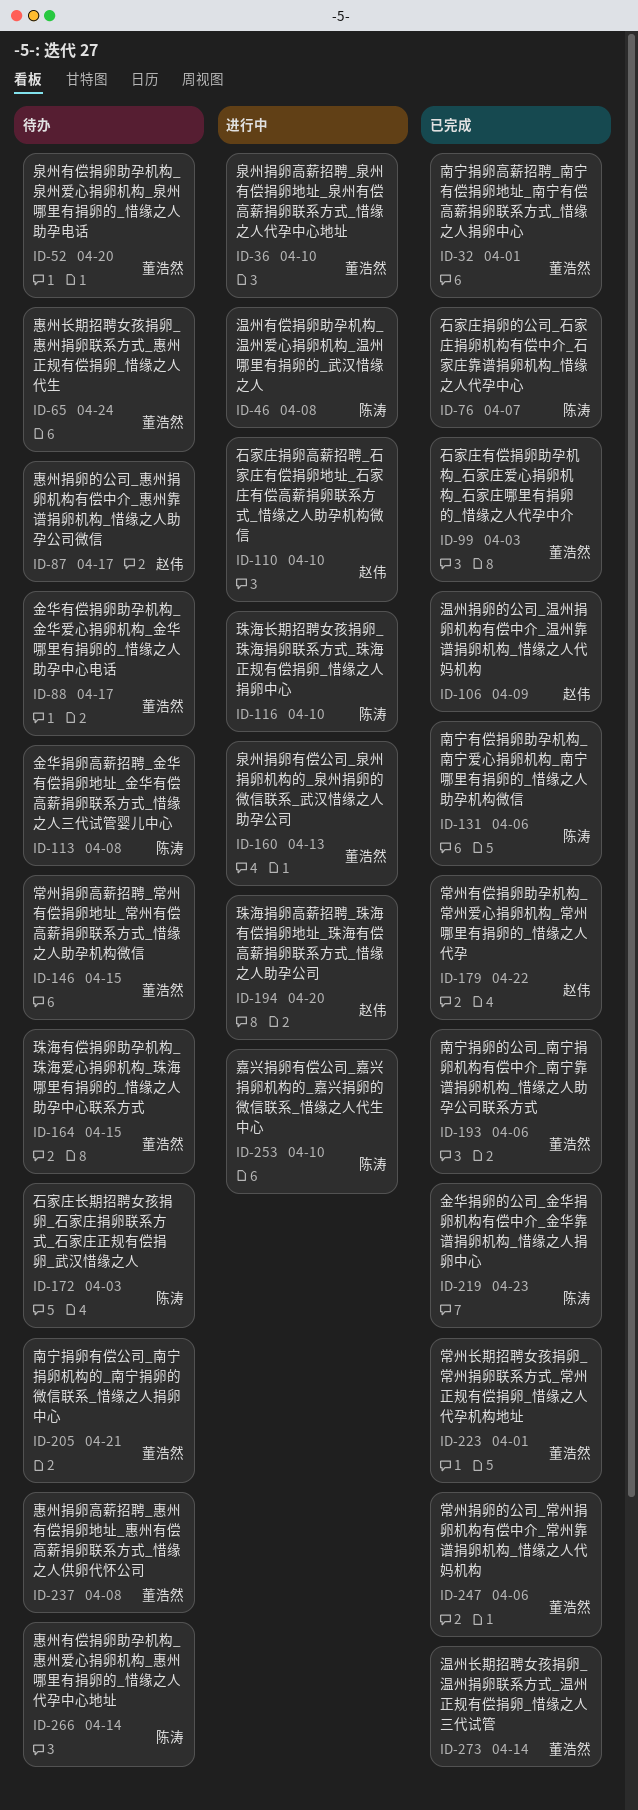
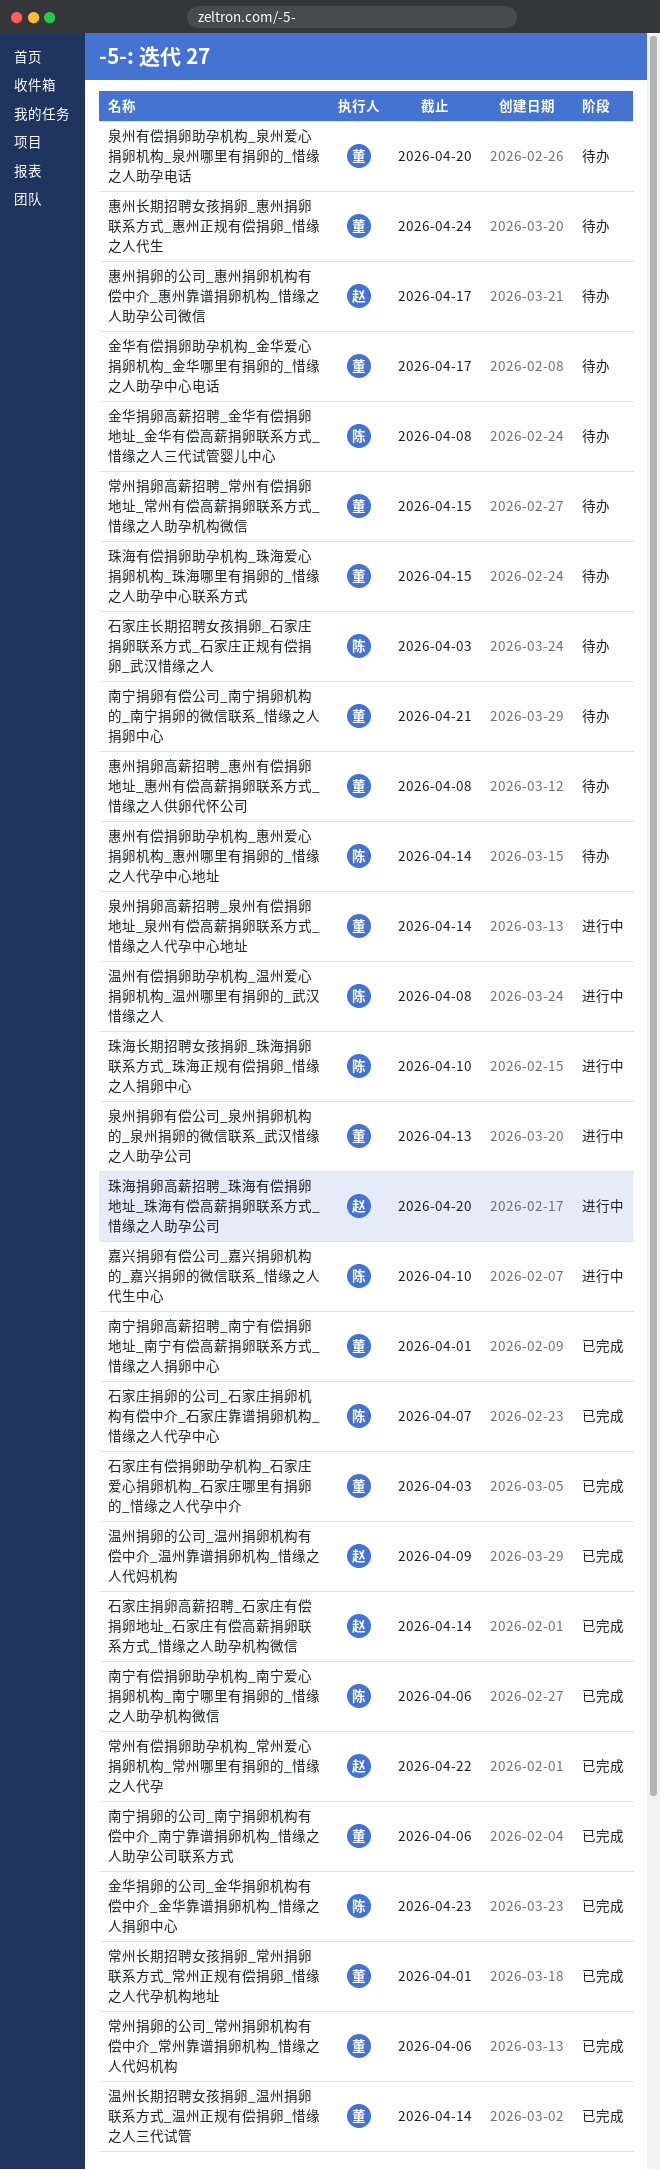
泉州捐卵高薪招聘_泉州有偿捐卵地址_泉州有偿高薪捐卵联系方式_惜缘之人代孕中心地址, due: Apr 10 -> Apr 14
石家庄捐卵高薪招聘_石家庄有偿捐卵地址_石家庄有偿高薪捐卵联系方式_惜缘之人助孕机构微信, status: 进行中 -> 已完成
石家庄捐卵高薪招聘_石家庄有偿捐卵地址_石家庄有偿高薪捐卵联系方式_惜缘之人助孕机构微信, due: Apr 10 -> Apr 14

